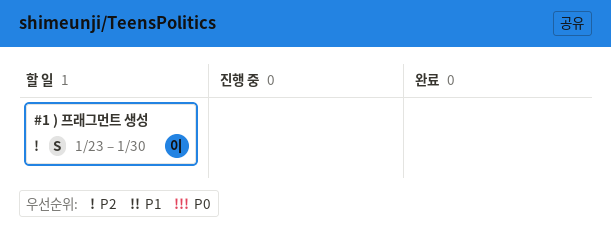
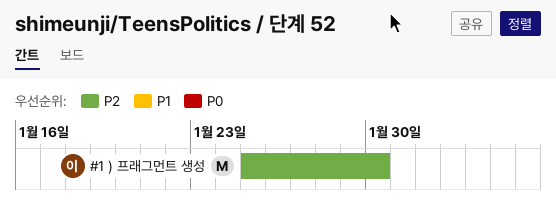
#1 ) 프래그먼트 생성, estimate: S -> M
#1 ) 프래그먼트 생성, start: Jan 23 -> Jan 25

